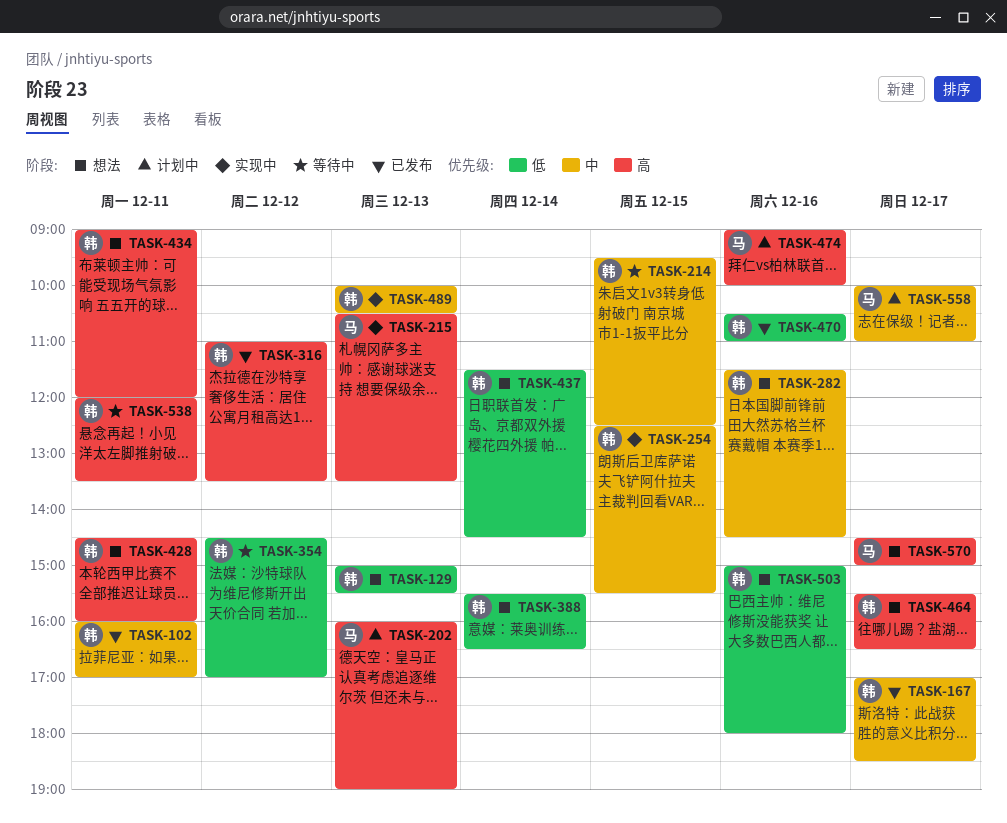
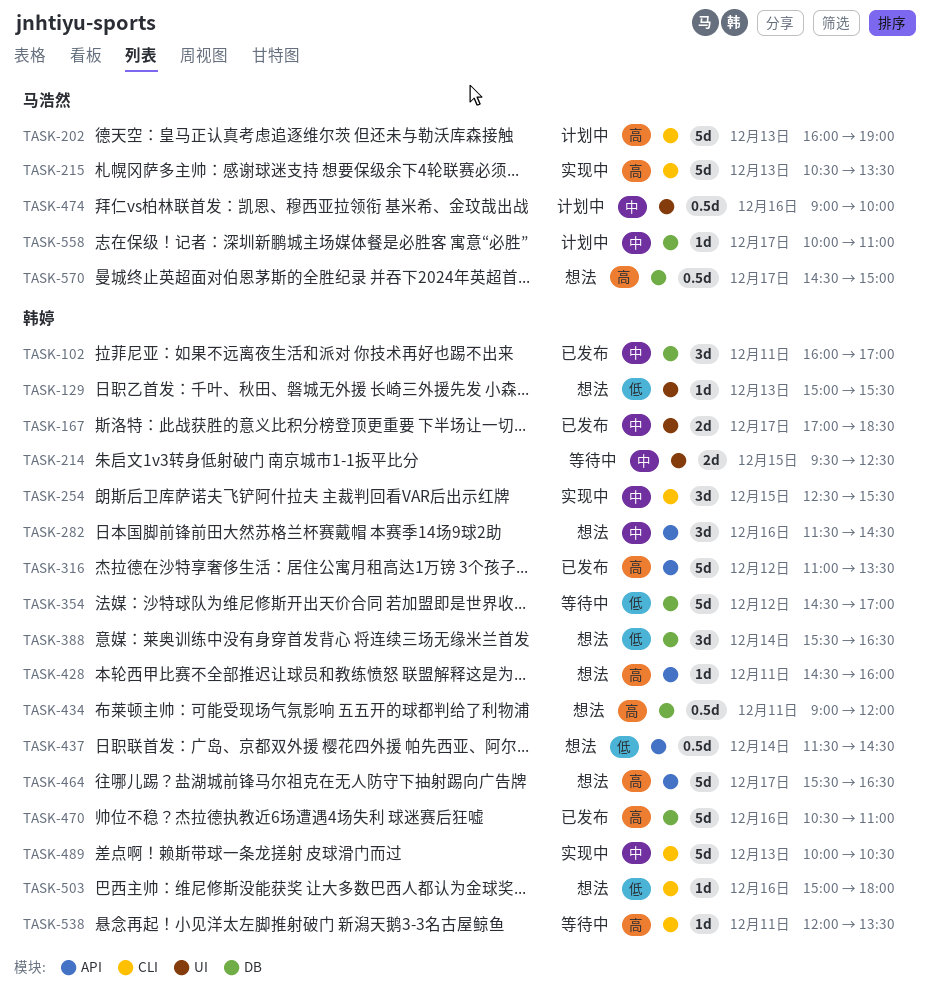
TASK-470, priority: 低 -> 高
TASK-474, priority: 高 -> 中

